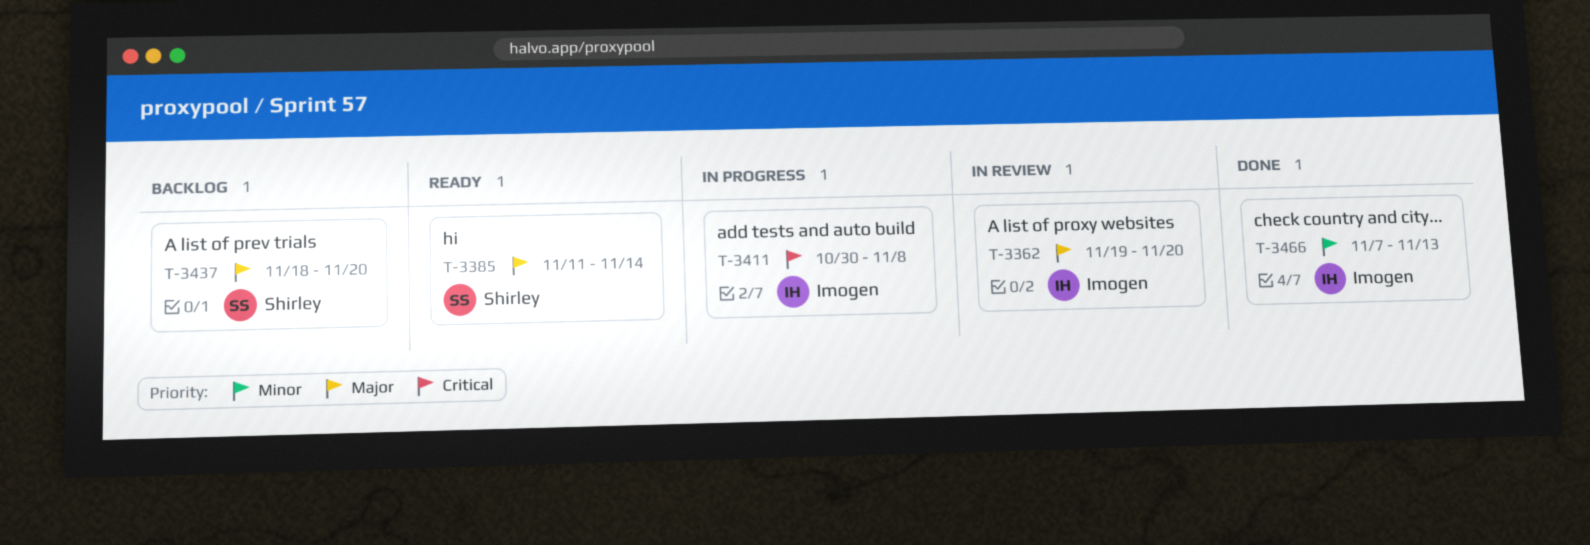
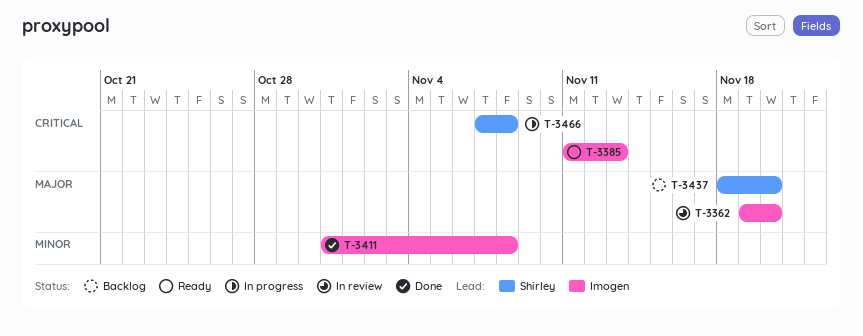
T-3385, owner: Shirley -> Imogen
T-3385, priority: Major -> Critical
T-3385, due: Nov 14 -> Nov 13
T-3411, status: In progress -> Done
T-3411, priority: Critical -> Minor
T-3411, start: Oct 30 -> Oct 31
T-3466, status: Done -> In progress
T-3466, owner: Imogen -> Shirley
T-3466, priority: Minor -> Critical
T-3466, due: Nov 13 -> Nov 8

